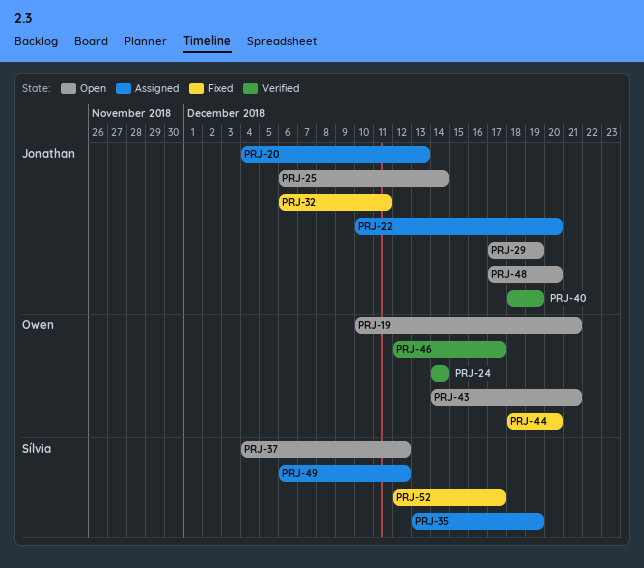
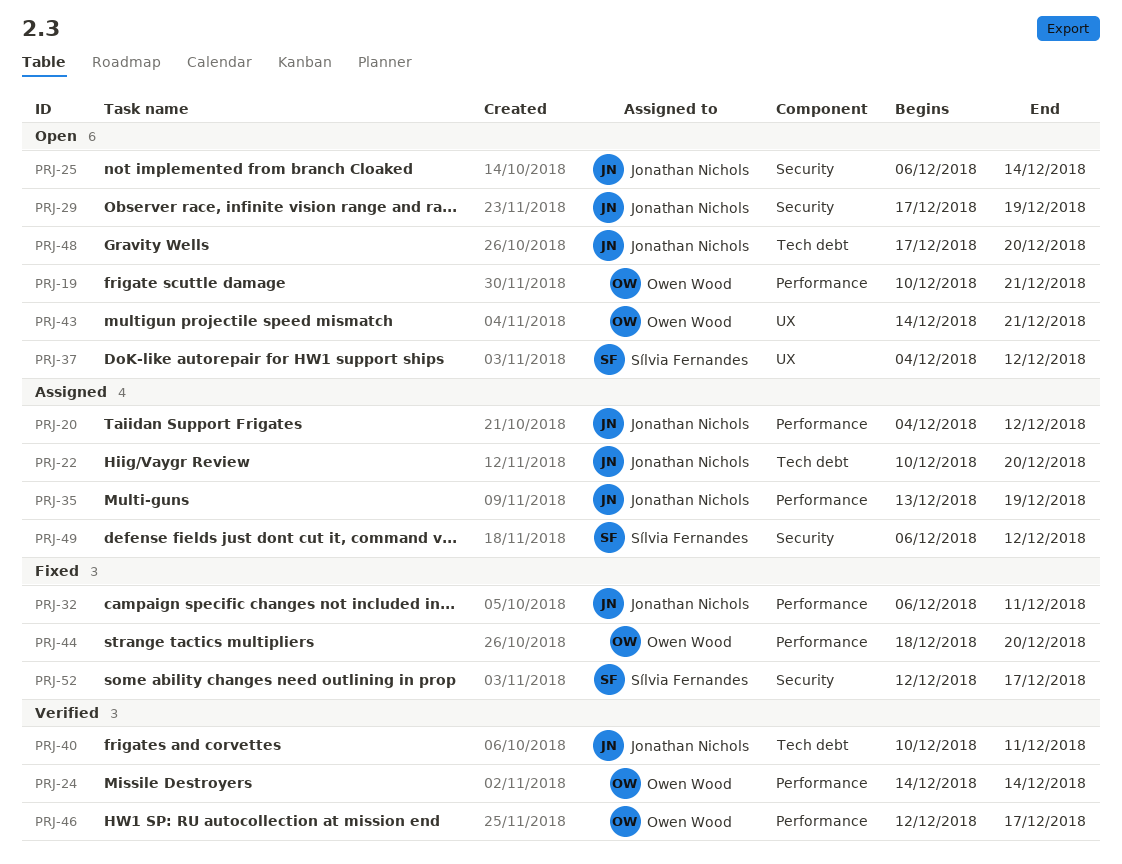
PRJ-20, due: Dec 13 -> Dec 12
PRJ-35, owner: Sílvia Fernandes -> Jonathan Nichols
PRJ-40, start: Dec 18 -> Dec 10
PRJ-40, due: Dec 19 -> Dec 11

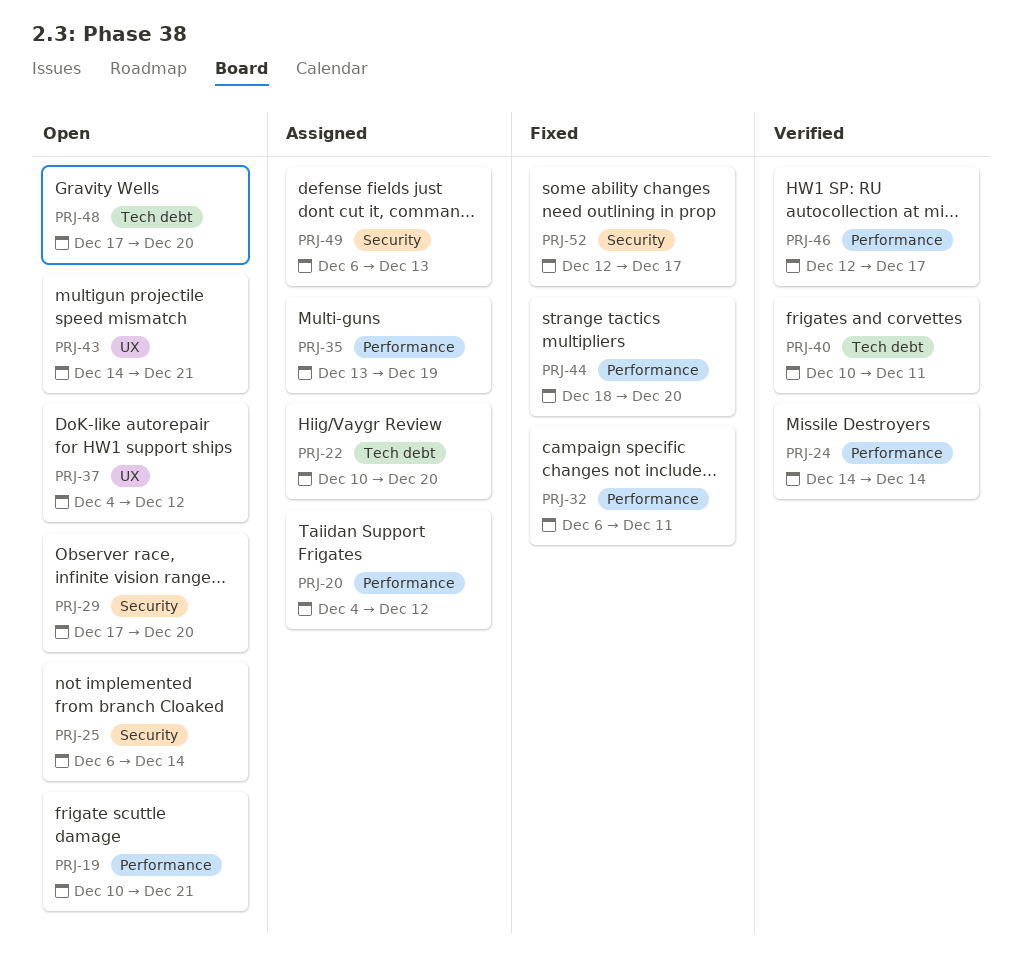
PRJ-29, due: Dec 19 -> Dec 20
PRJ-49, due: Dec 12 -> Dec 13

